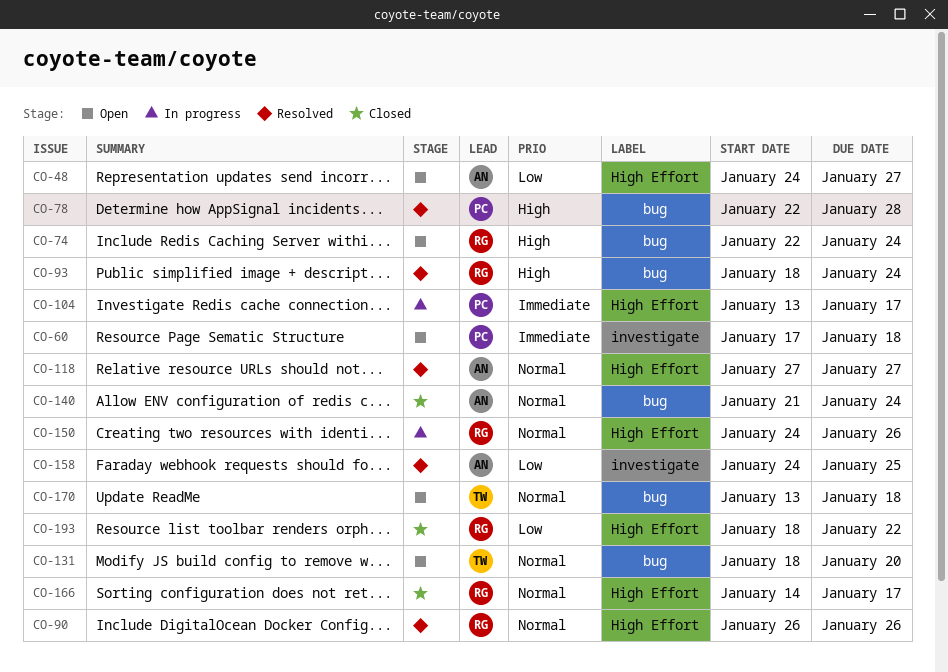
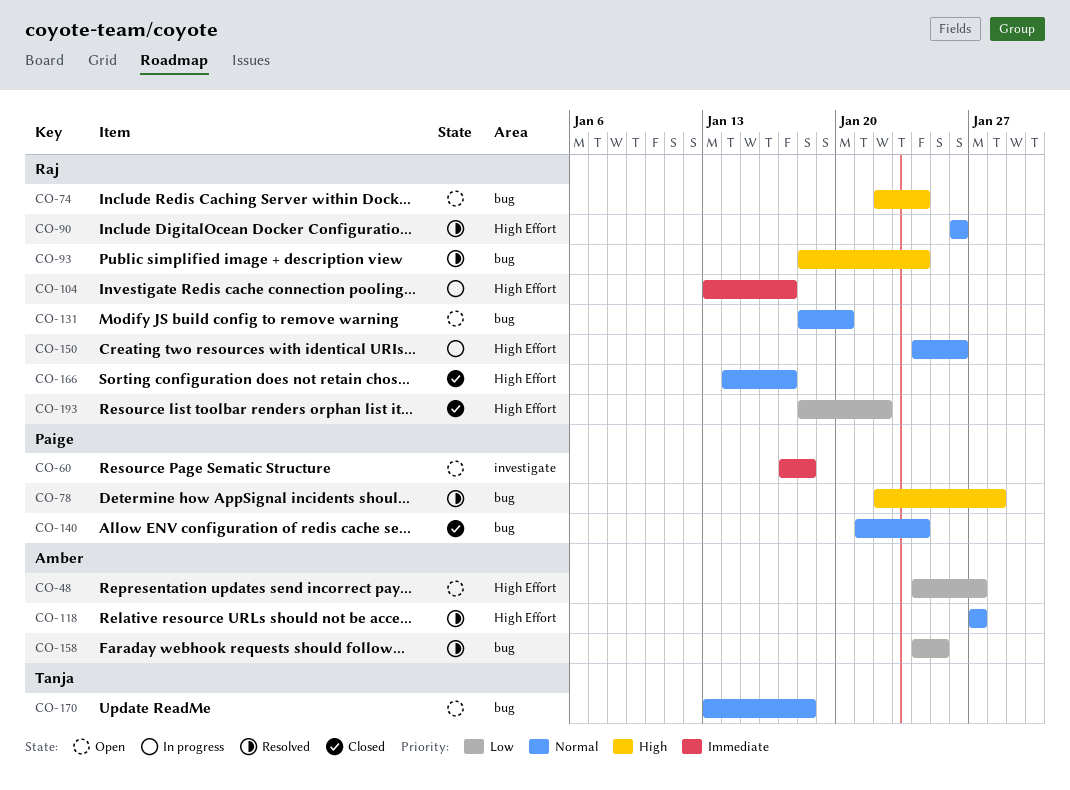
CO-104, owner: Paige -> Raj
CO-131, owner: Tanja -> Raj
CO-140, owner: Amber -> Paige
CO-158, label: investigate -> bug

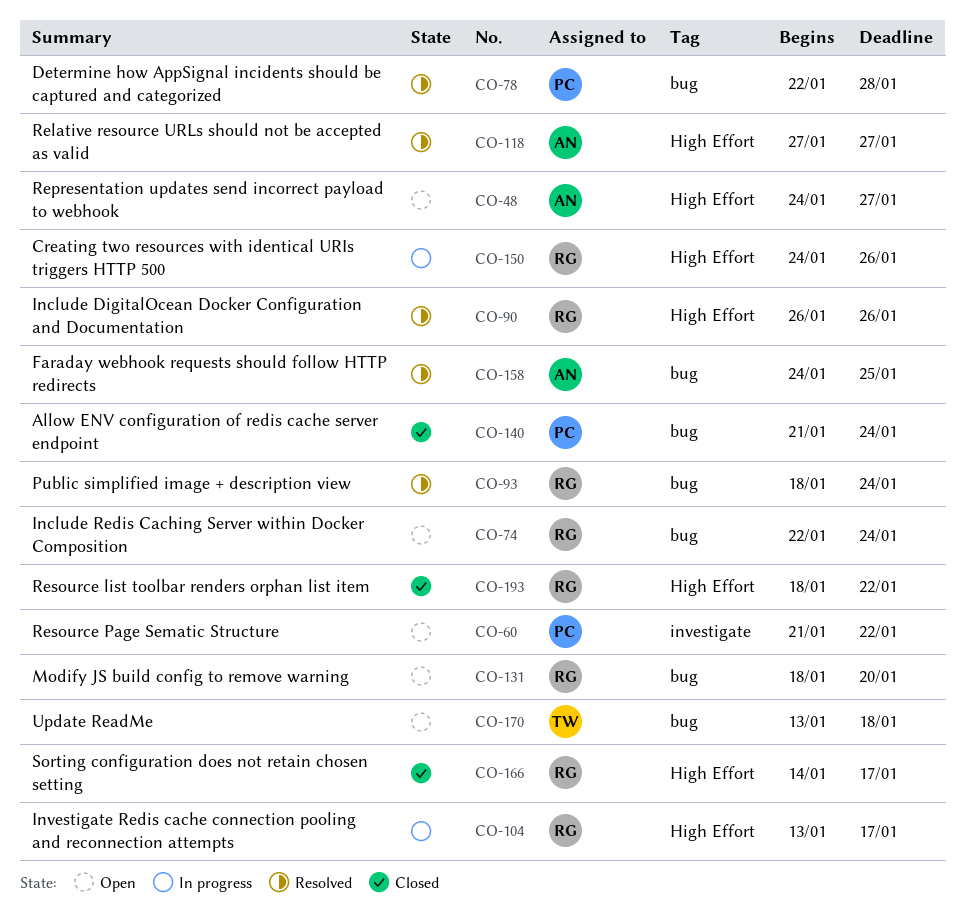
CO-60, start: Jan 17 -> Jan 21
CO-60, due: Jan 18 -> Jan 22

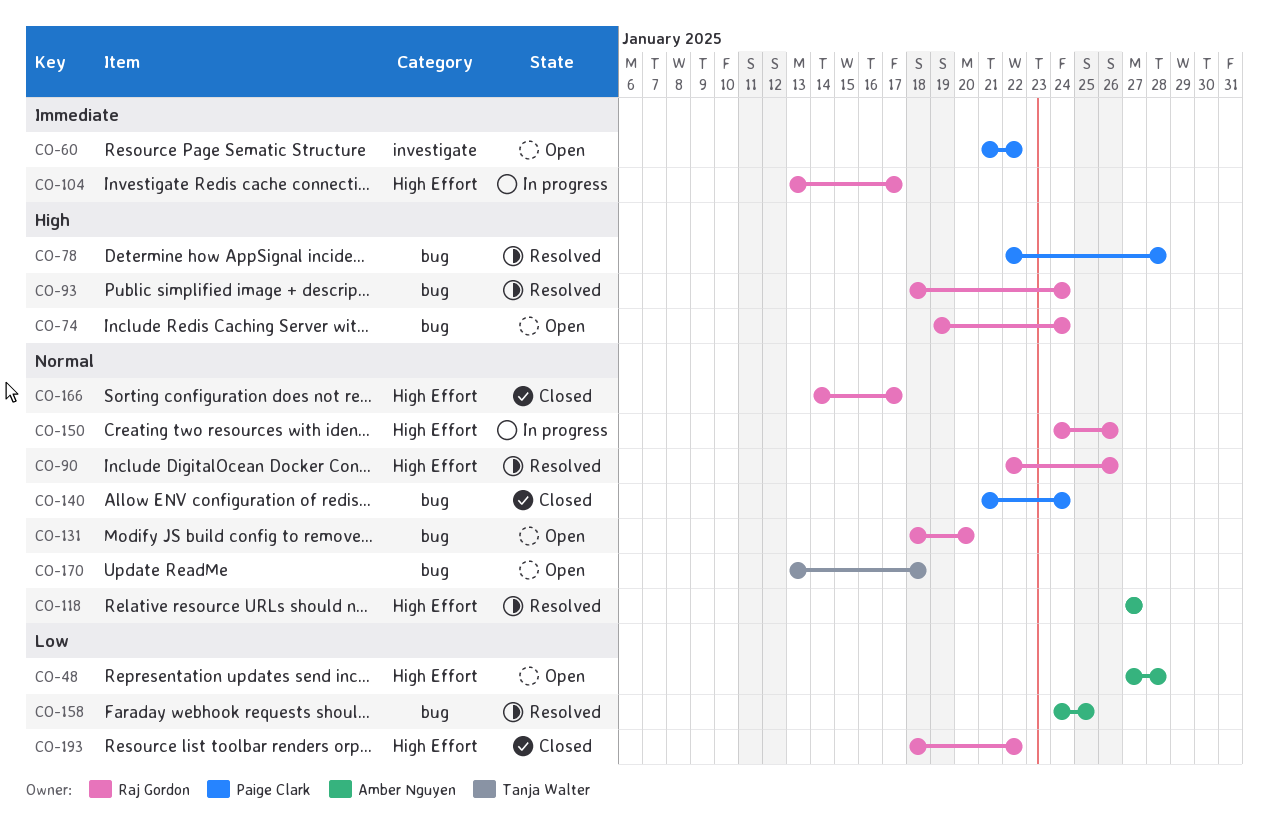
CO-48, start: Jan 24 -> Jan 27
CO-48, due: Jan 27 -> Jan 28
CO-74, start: Jan 22 -> Jan 19
CO-90, start: Jan 26 -> Jan 22

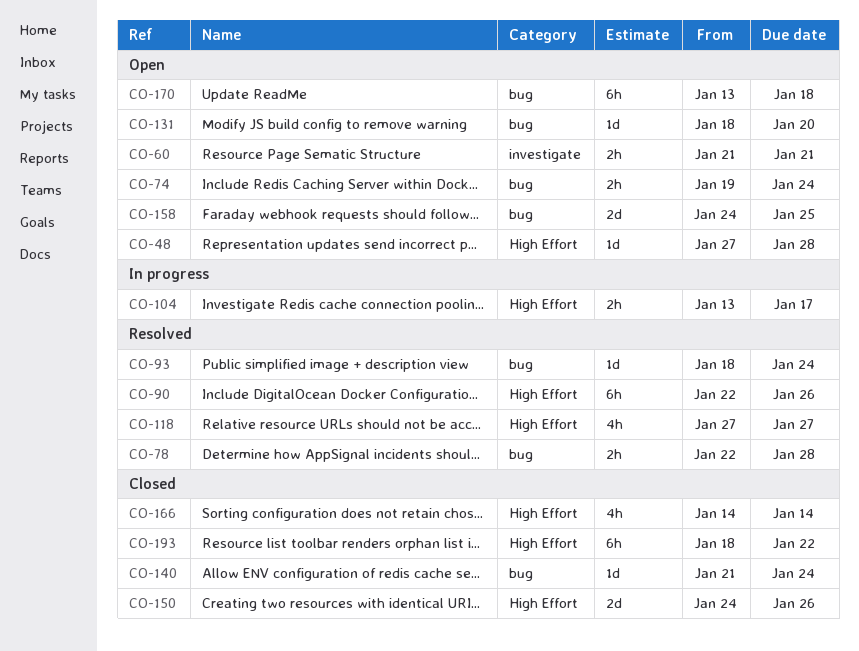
CO-60, due: Jan 22 -> Jan 21
CO-150, status: In progress -> Closed
CO-158, status: Resolved -> Open
CO-166, due: Jan 17 -> Jan 14

